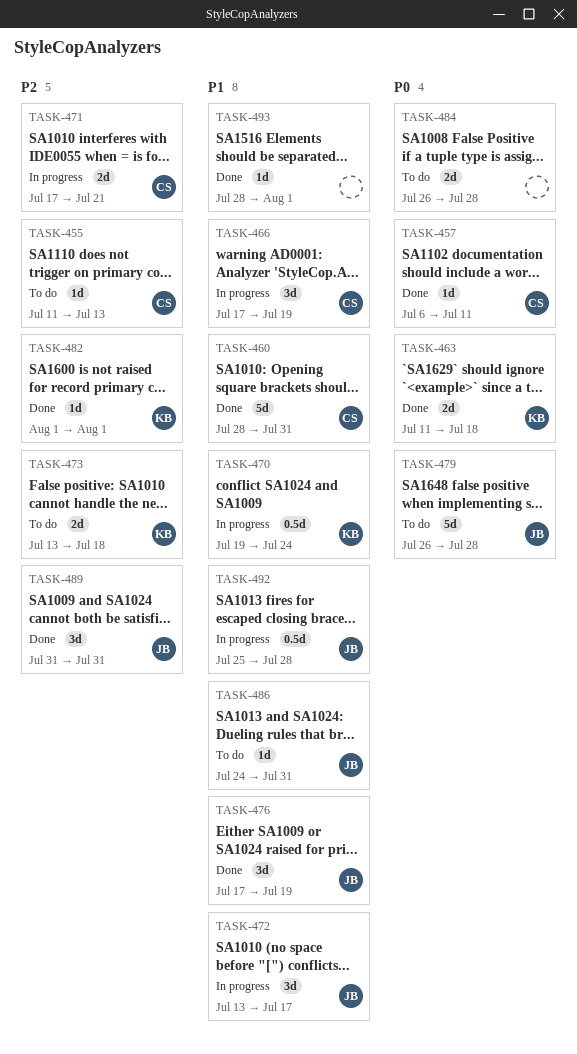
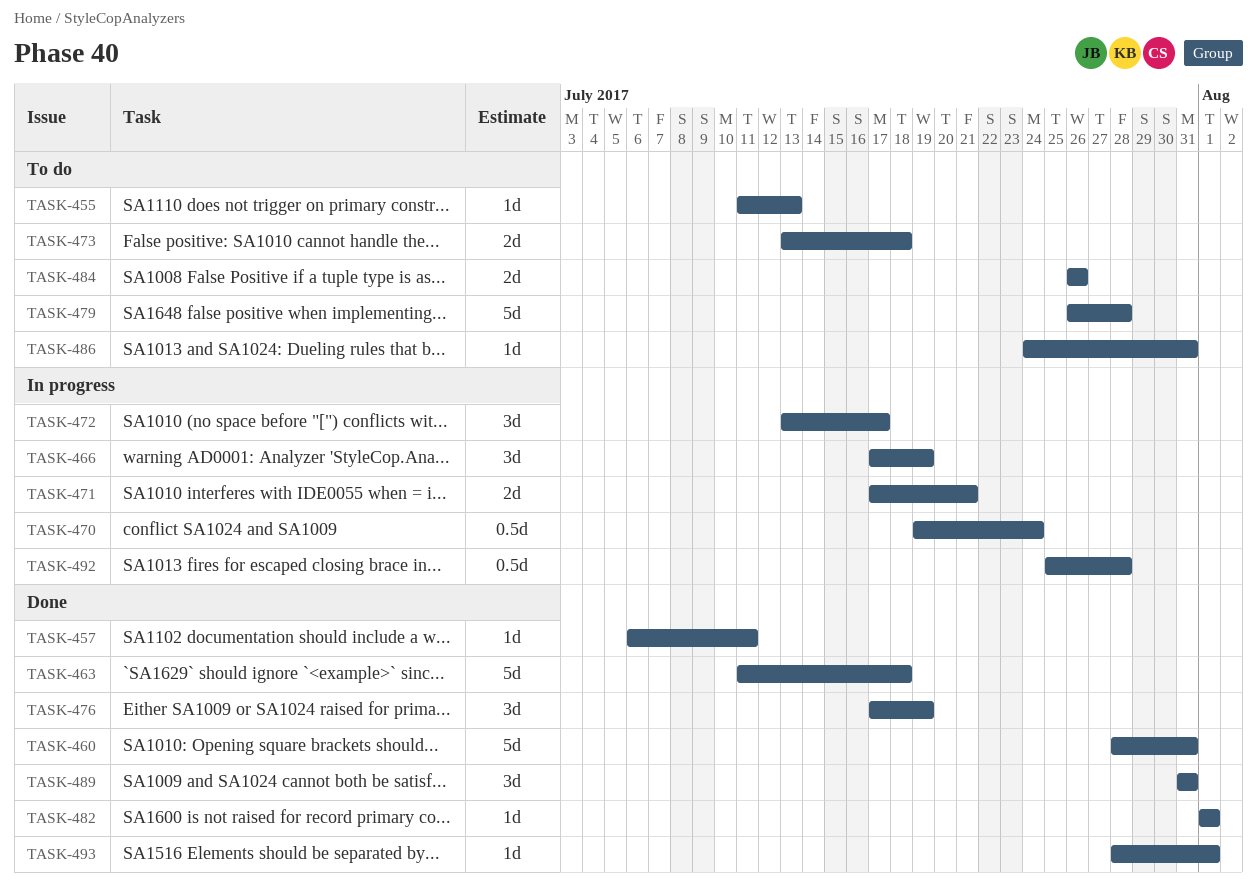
TASK-463, estimate: 2d -> 5d
TASK-484, due: Jul 28 -> Jul 26

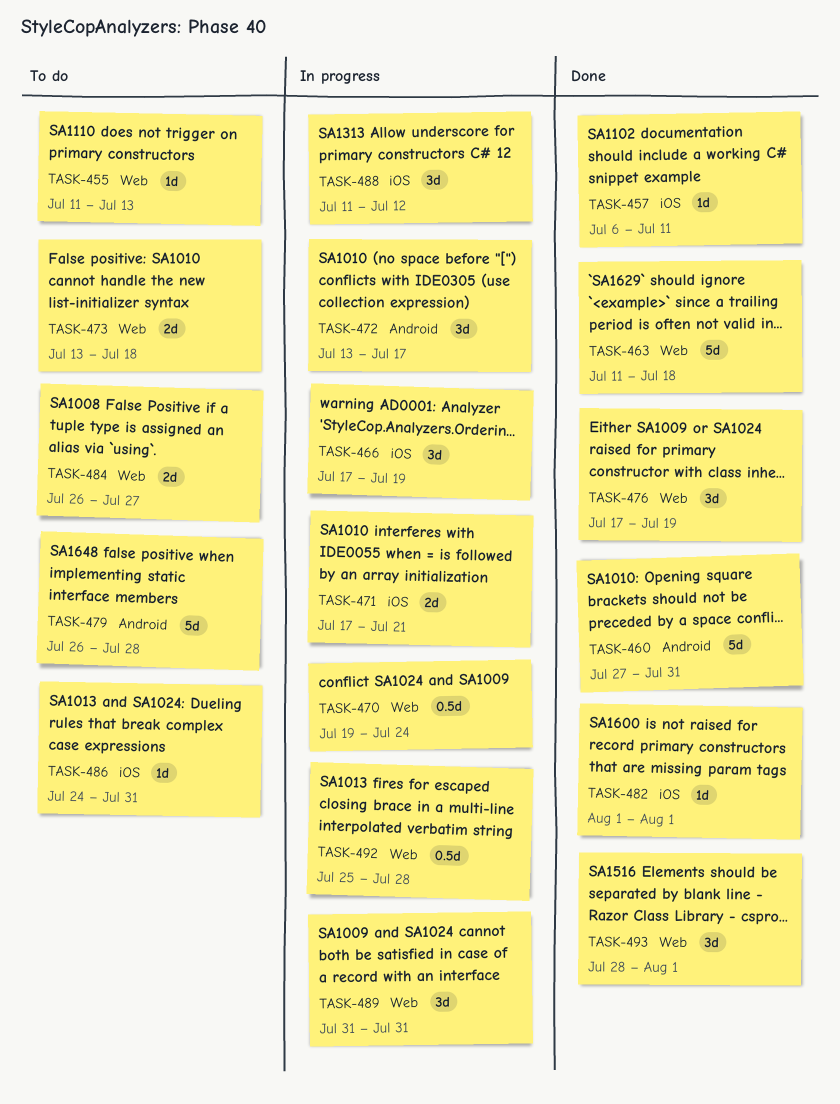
TASK-460, start: Jul 28 -> Jul 27
TASK-484, due: Jul 26 -> Jul 27
TASK-488: none -> present
TASK-489, status: Done -> In progress
TASK-493, estimate: 1d -> 3d

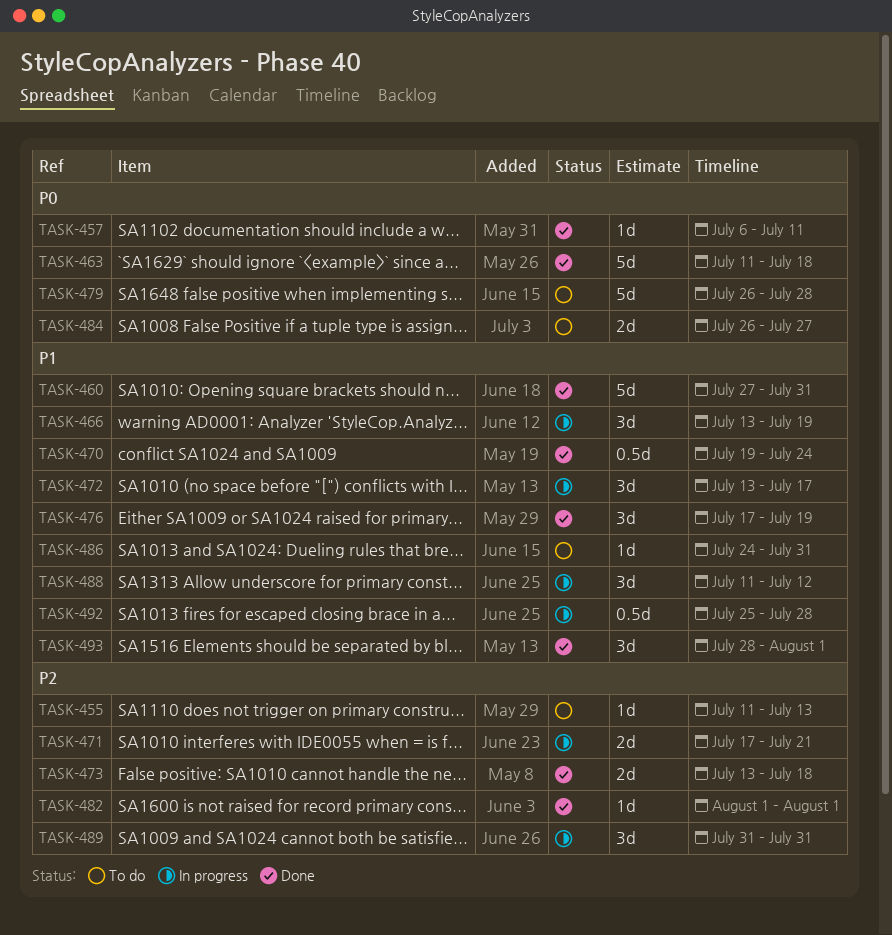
TASK-466, start: Jul 17 -> Jul 13
TASK-470, status: In progress -> Done
TASK-473, status: To do -> Done

